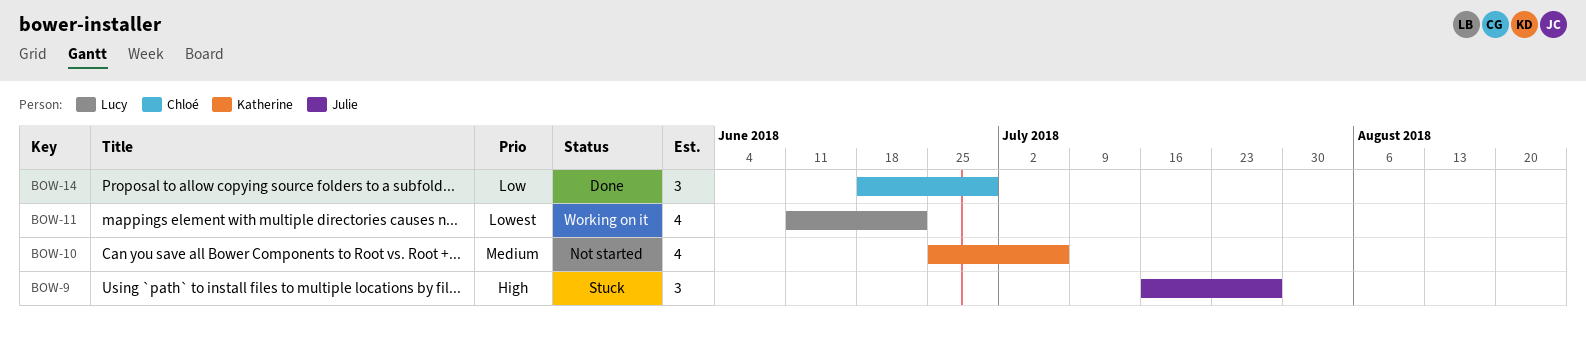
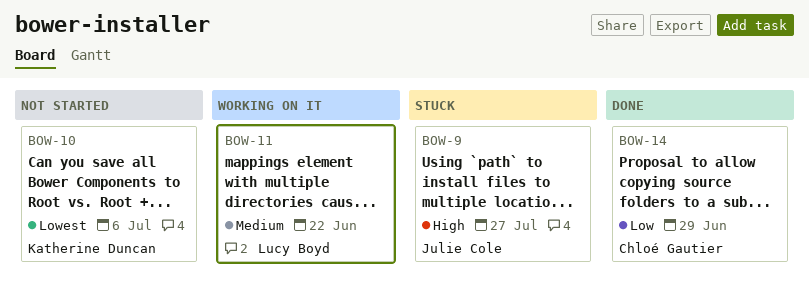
BOW-10, priority: Medium -> Lowest
BOW-11, priority: Lowest -> Medium

